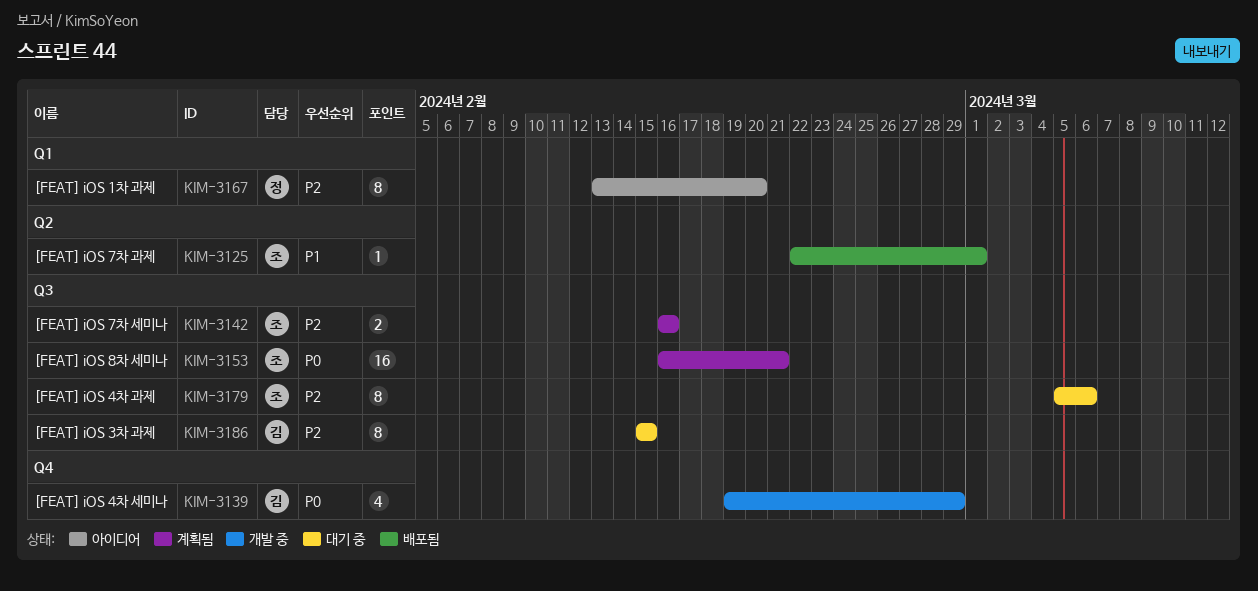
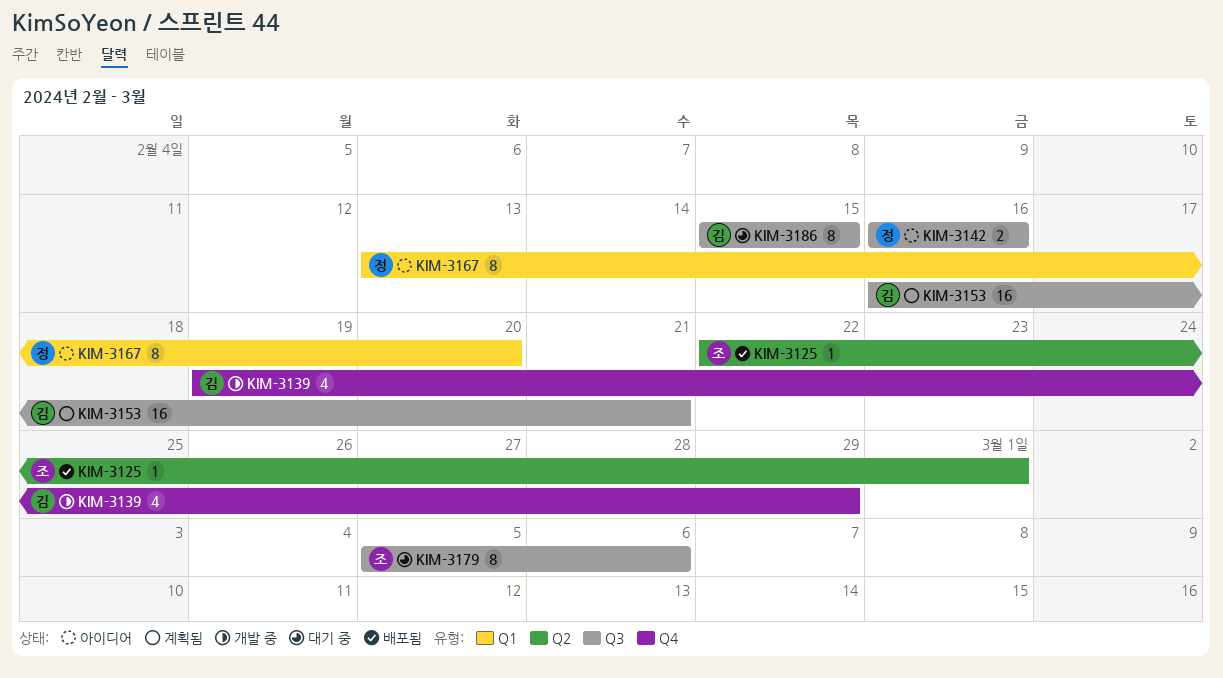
KIM-3142, status: 계획됨 -> 아이디어
KIM-3142, owner: 조 -> 정
KIM-3153, owner: 조 -> 김

